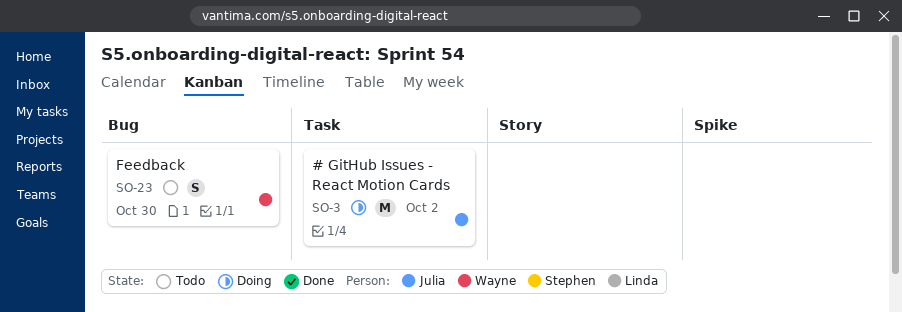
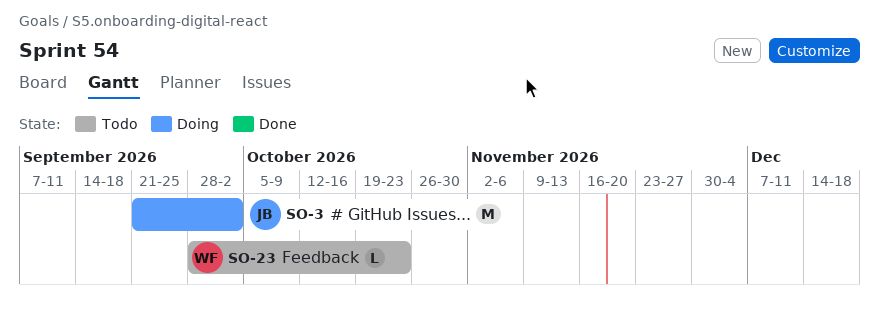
SO-23, estimate: S -> L
SO-23, due: Oct 30 -> Oct 23

